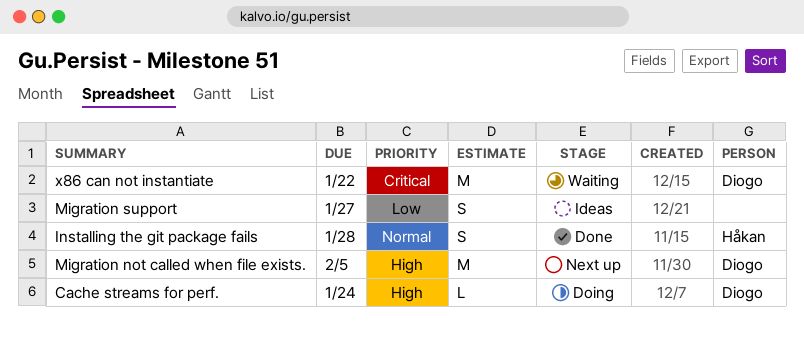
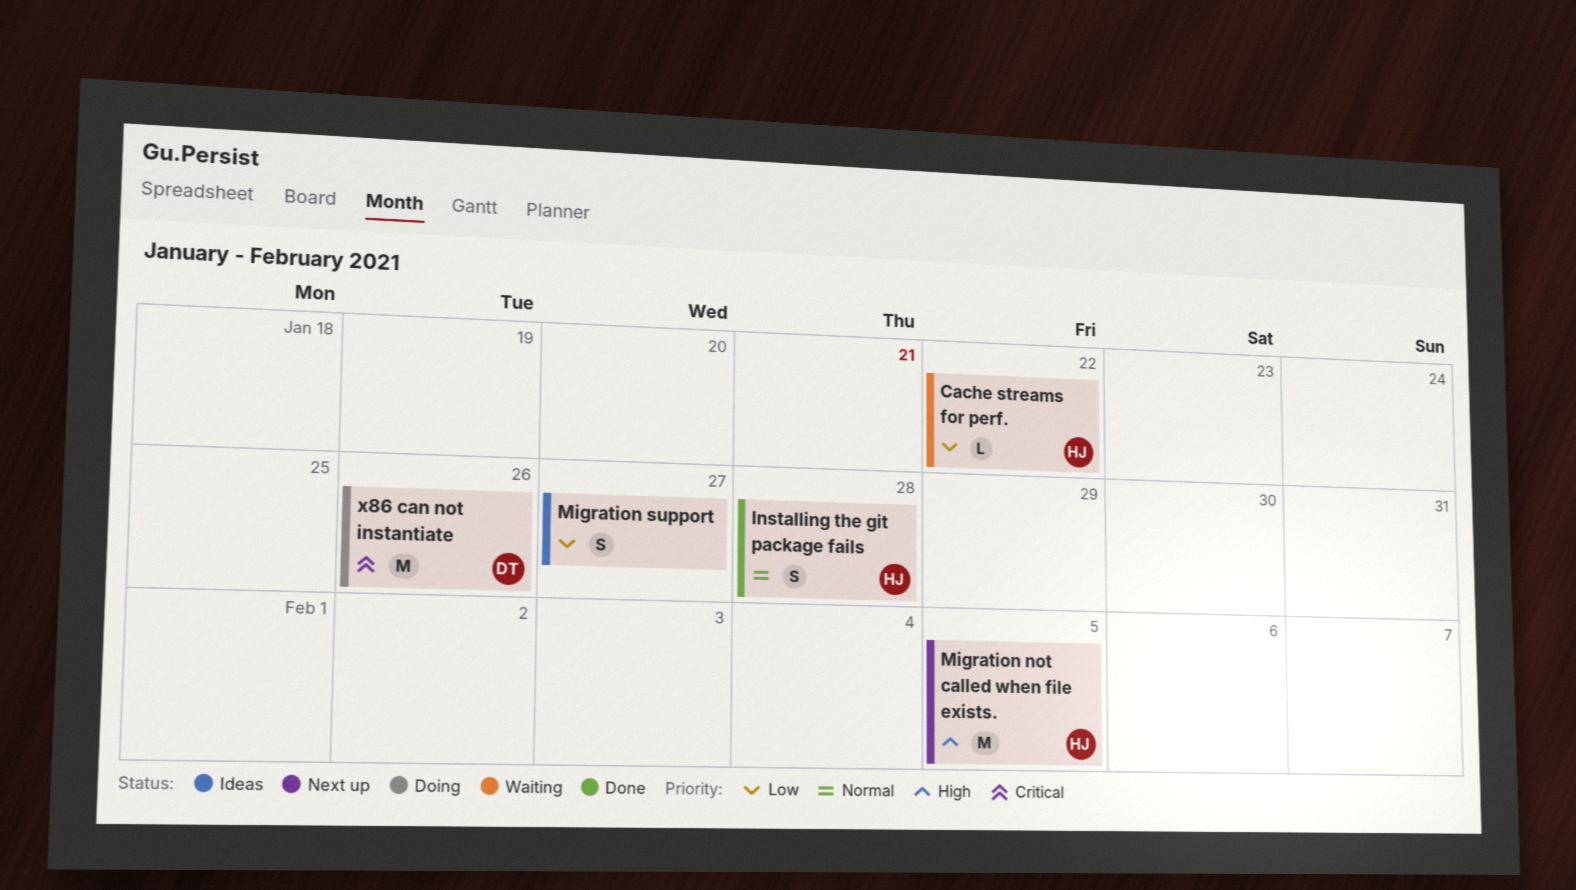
Cache streams for perf., status: Doing -> Waiting
Cache streams for perf., owner: Diogo -> Håkan
Cache streams for perf., priority: High -> Low
Cache streams for perf., due: Jan 24 -> Jan 22
Migration not called when file exists., owner: Diogo -> Håkan
x86 can not instantiate, status: Waiting -> Doing
x86 can not instantiate, due: Jan 22 -> Jan 26

